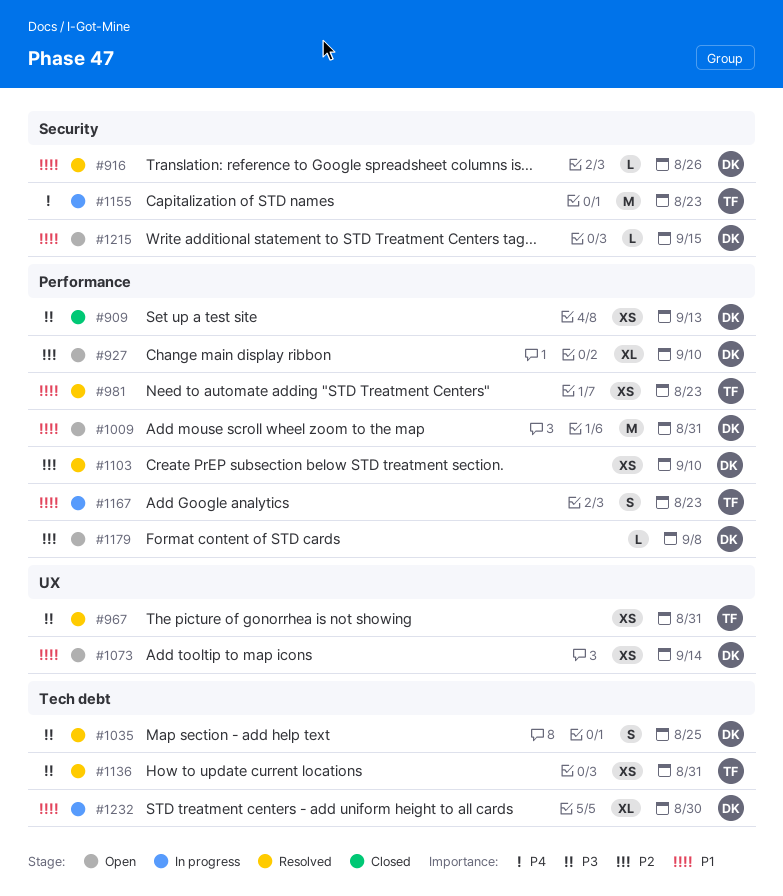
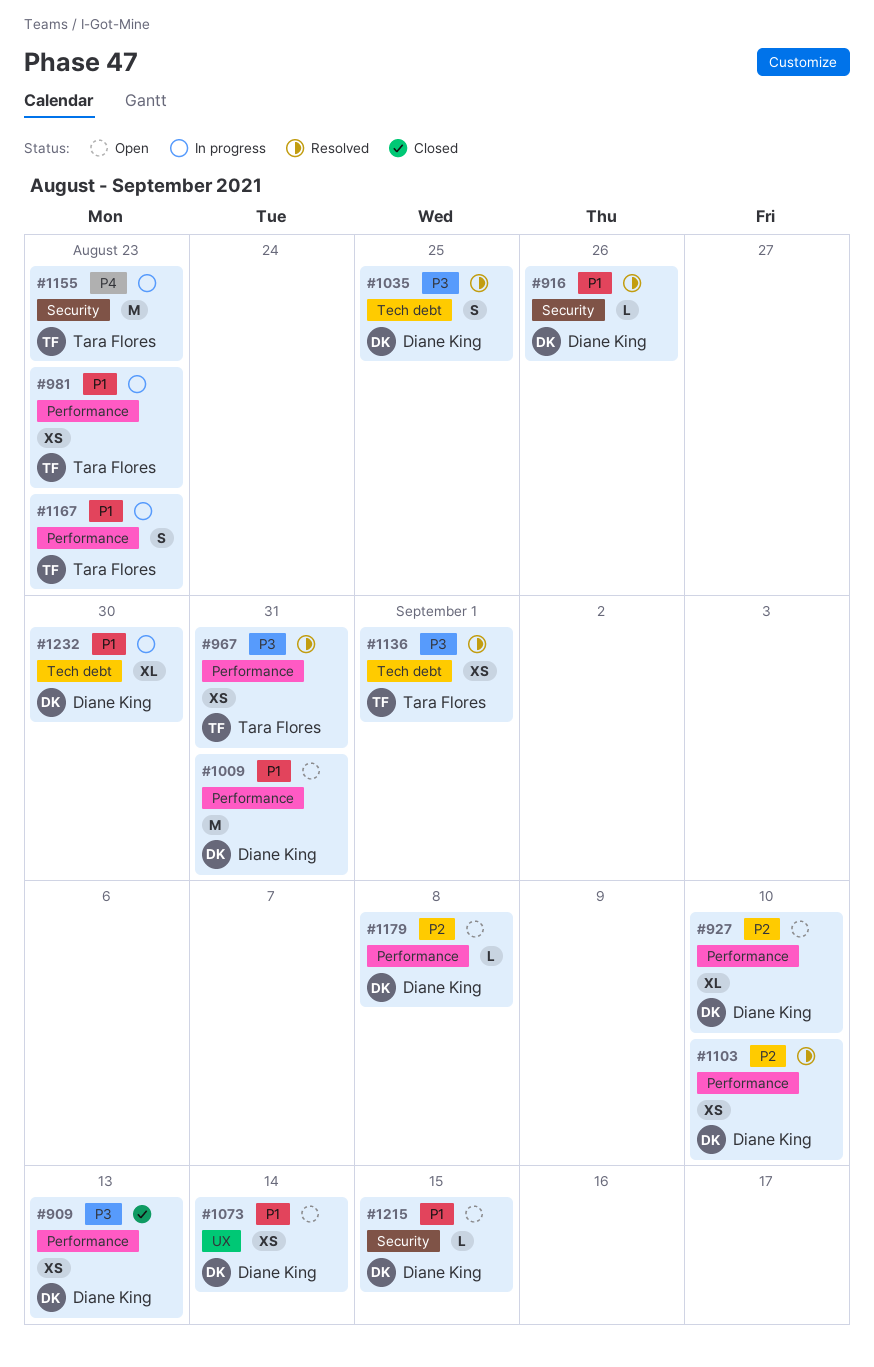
#967, label: UX -> Performance
#981, status: Resolved -> In progress
#1136, due: Aug 31 -> Sep 1

